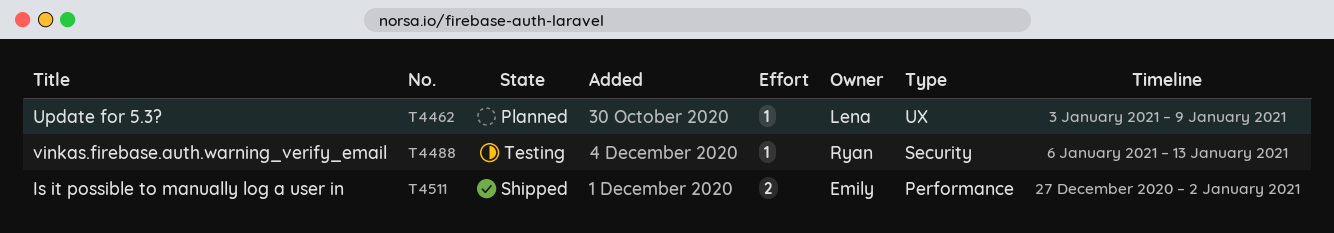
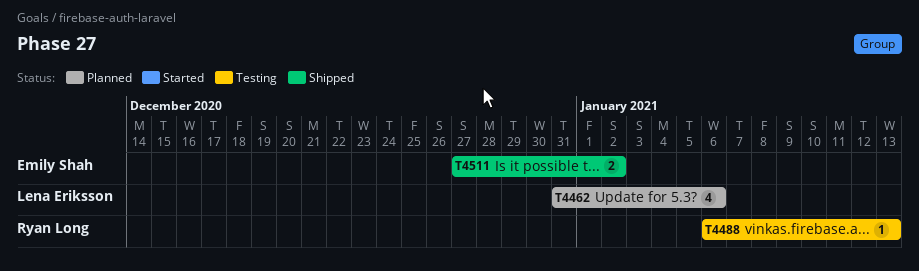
T4462, estimate: 1 -> 4
T4462, start: Jan 3 -> Dec 31
T4462, due: Jan 9 -> Jan 6

